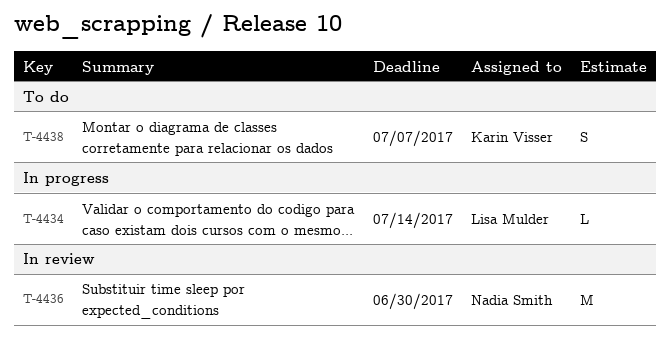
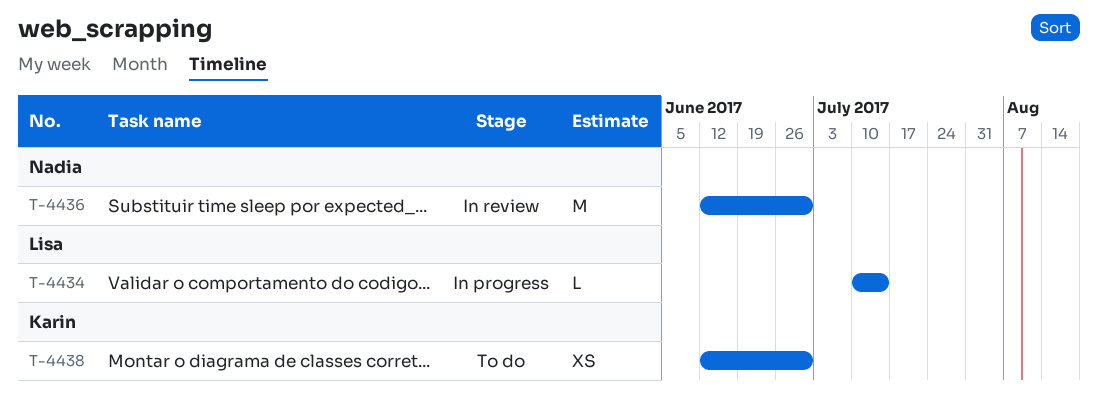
T-4438, estimate: S -> XS
T-4438, due: Jul 7 -> Jun 30

